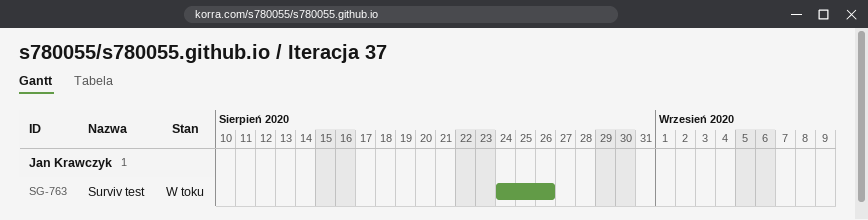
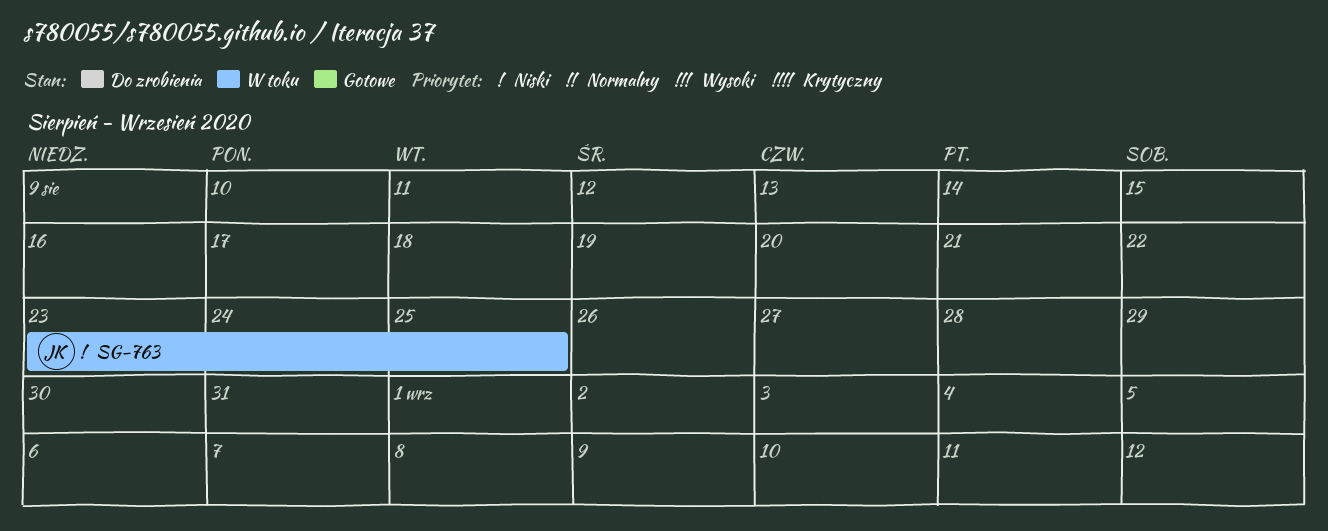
SG-763, start: Aug 24 -> Aug 23
SG-763, due: Aug 26 -> Aug 25

